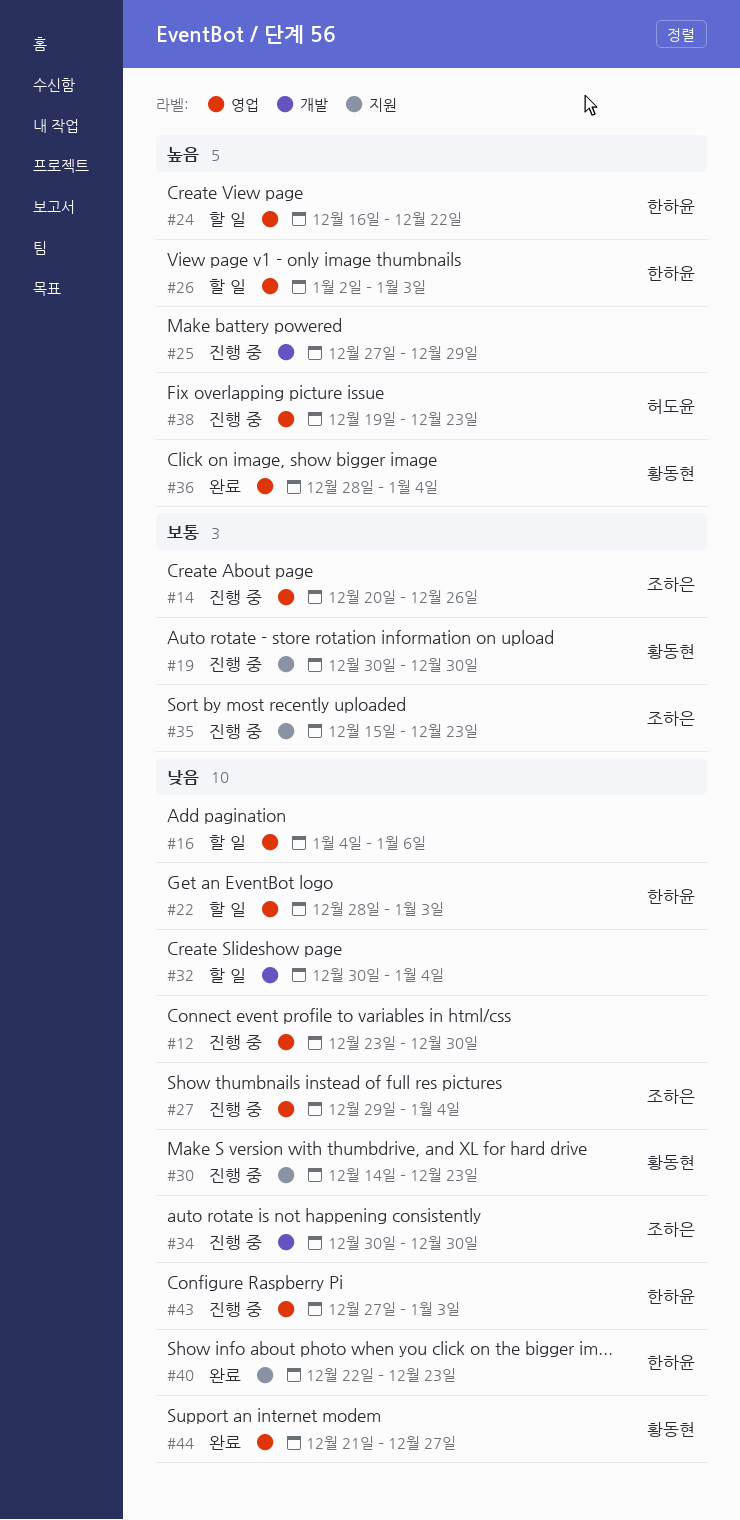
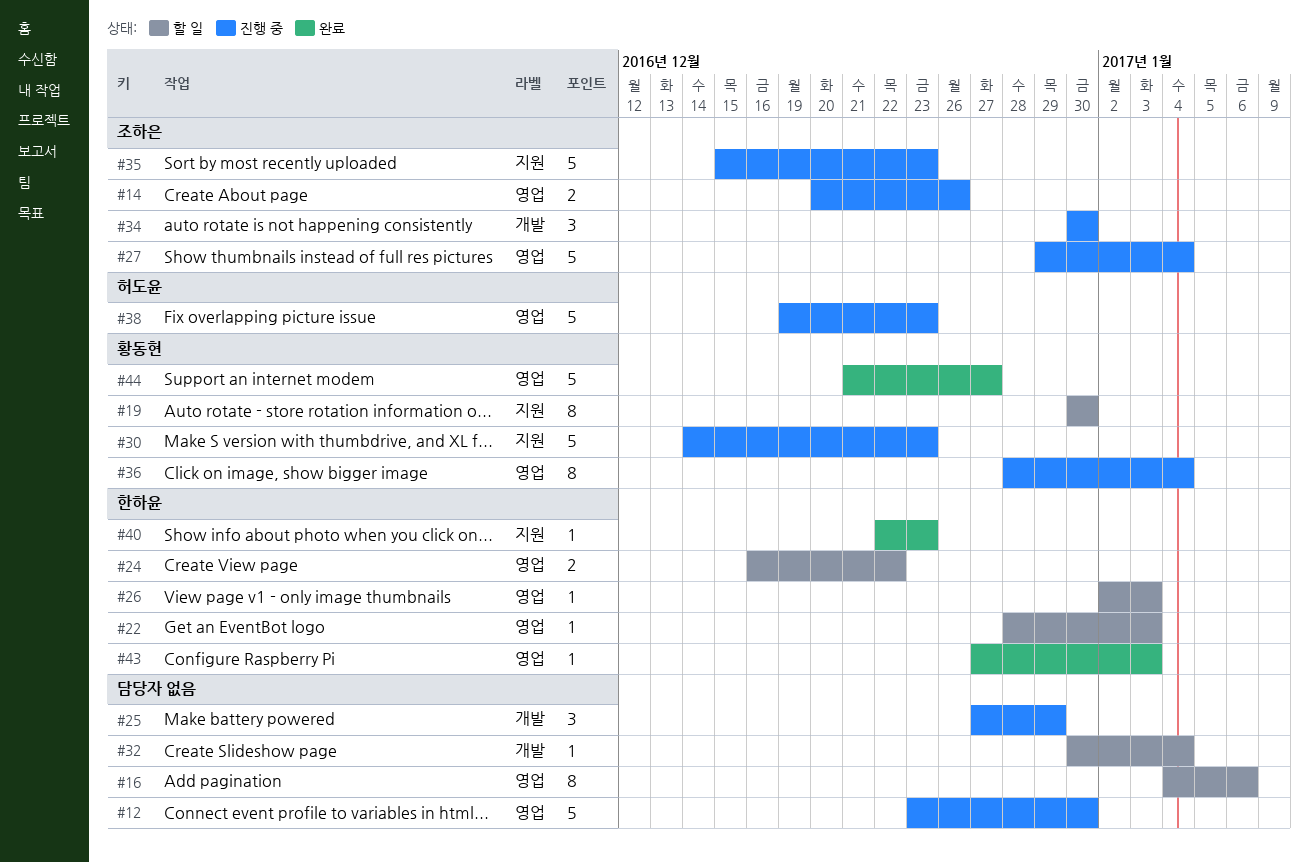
#19, status: 진행 중 -> 할 일
#36, status: 완료 -> 진행 중
#43, status: 진행 중 -> 완료

